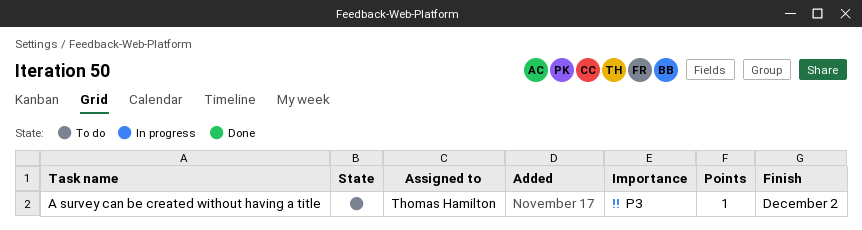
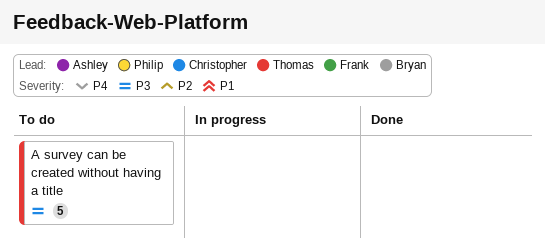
A survey can be created without having a title, estimate: 1 -> 5

